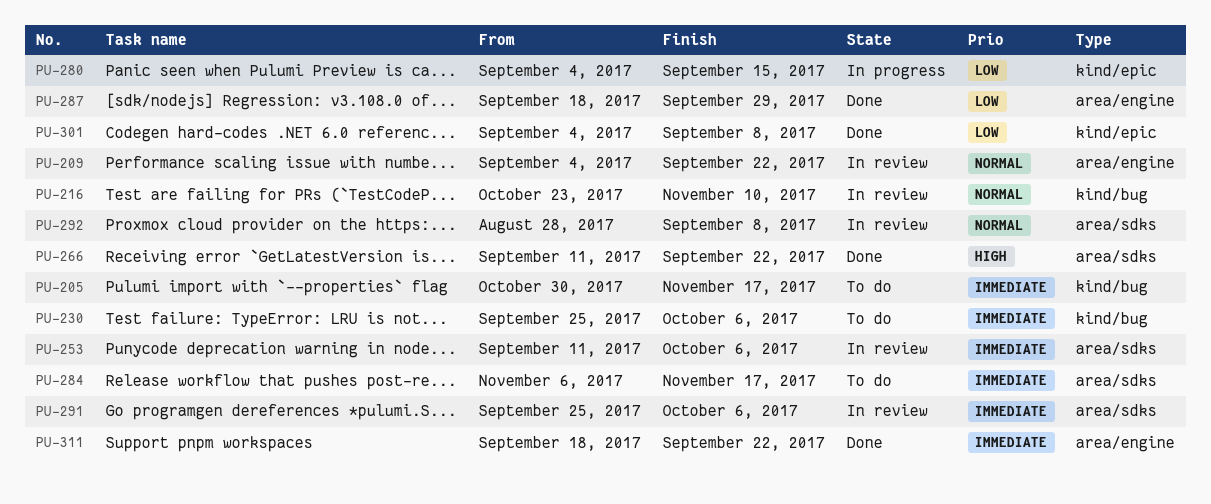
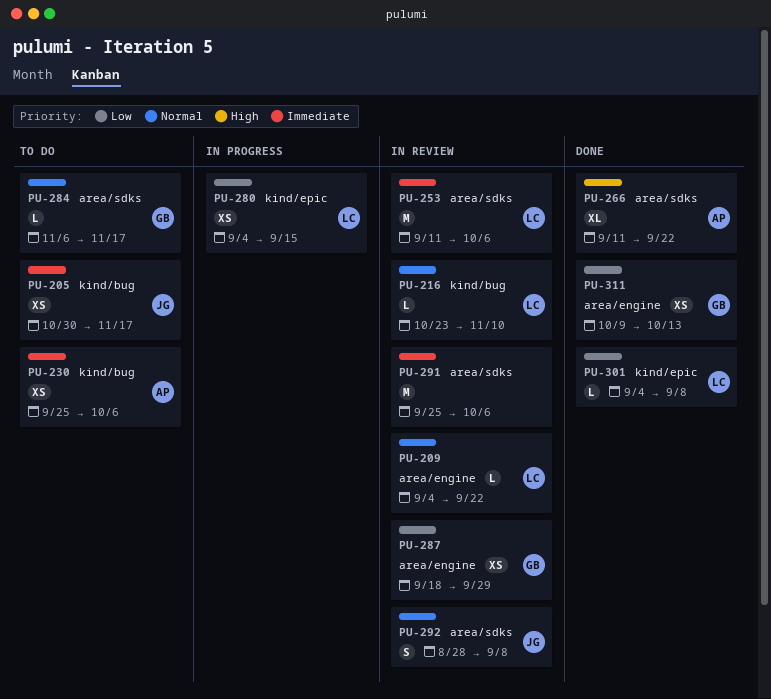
PU-284, priority: Immediate -> Normal
PU-287, status: Done -> In review
PU-311, priority: Immediate -> Low
PU-311, start: Sep 18 -> Oct 9
PU-311, due: Sep 22 -> Oct 13

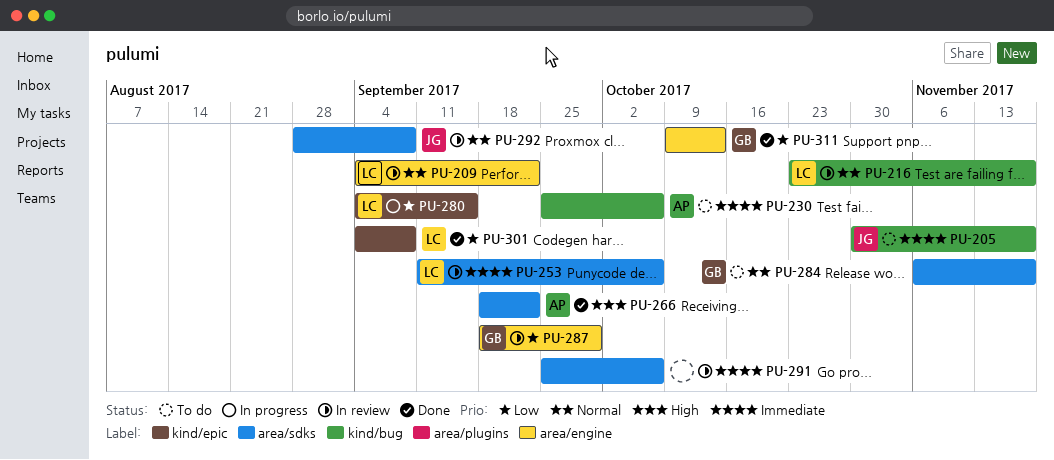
PU-216, due: Nov 10 -> Nov 17
PU-266, start: Sep 11 -> Sep 18

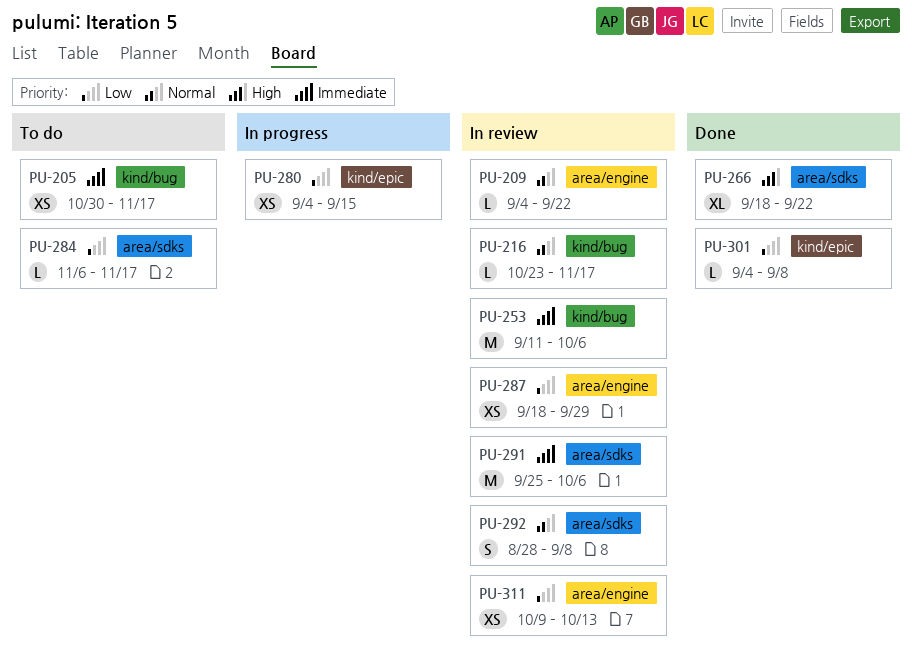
PU-230: present -> none
PU-253, label: area/sdks -> kind/bug
PU-284, priority: Normal -> Low
PU-311, status: Done -> In review

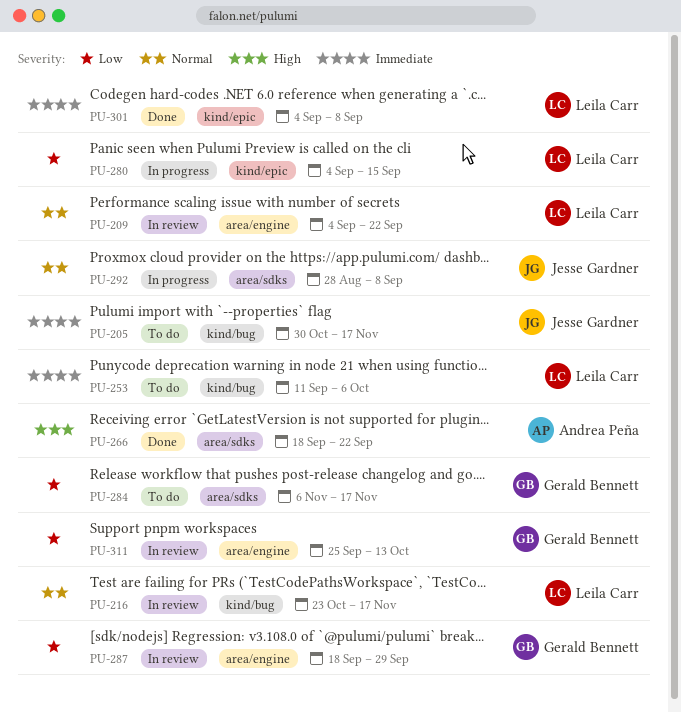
PU-253, status: In review -> To do
PU-291: present -> none
PU-292, status: In review -> In progress
PU-301, priority: Low -> Immediate
PU-311, start: Oct 9 -> Sep 25

